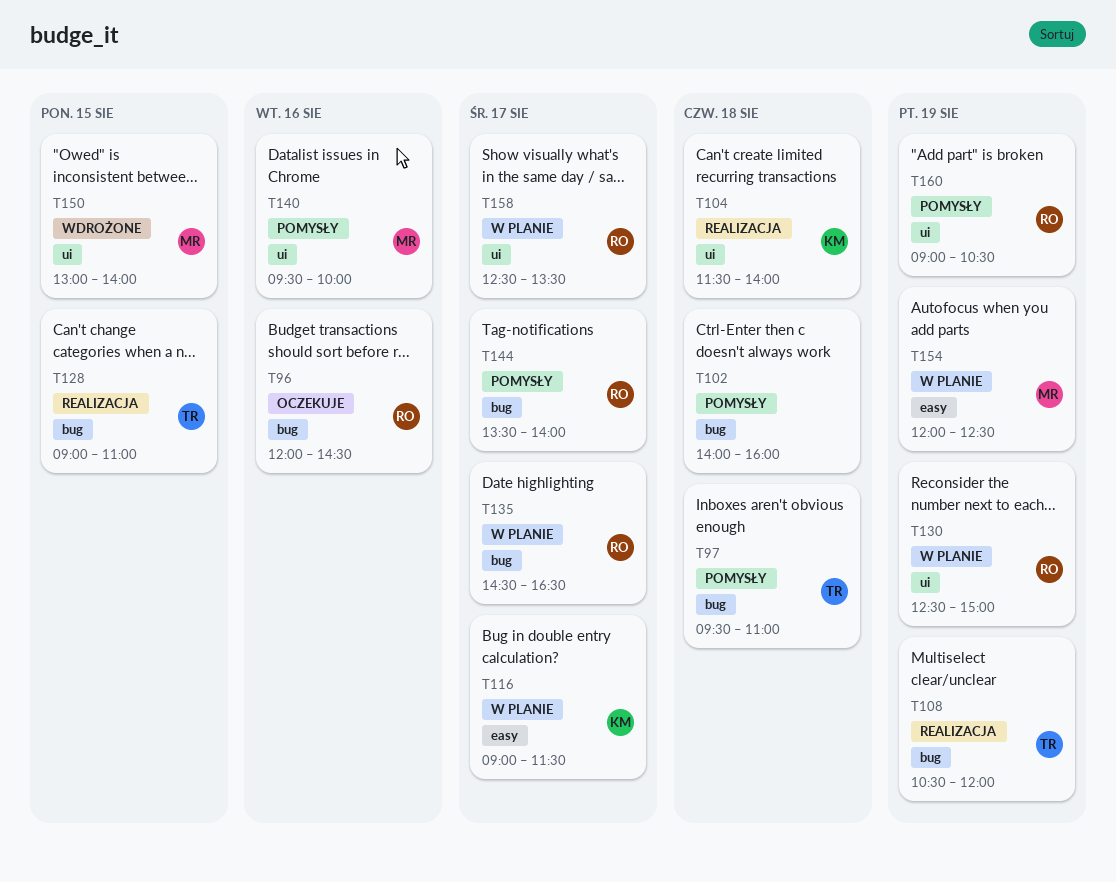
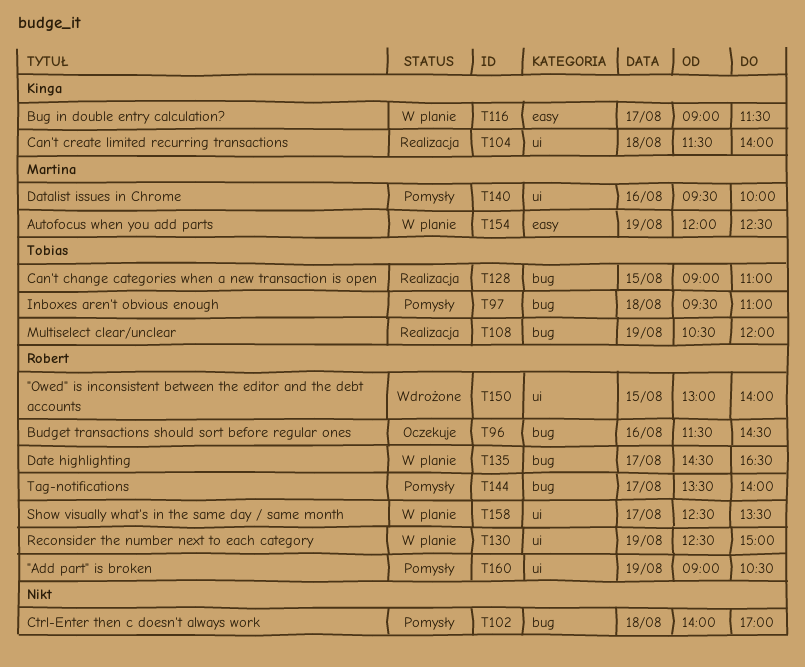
T96, begins: 12:00 -> 11:30
T102, ends: 16:00 -> 17:00
T150, owner: Martina -> Robert

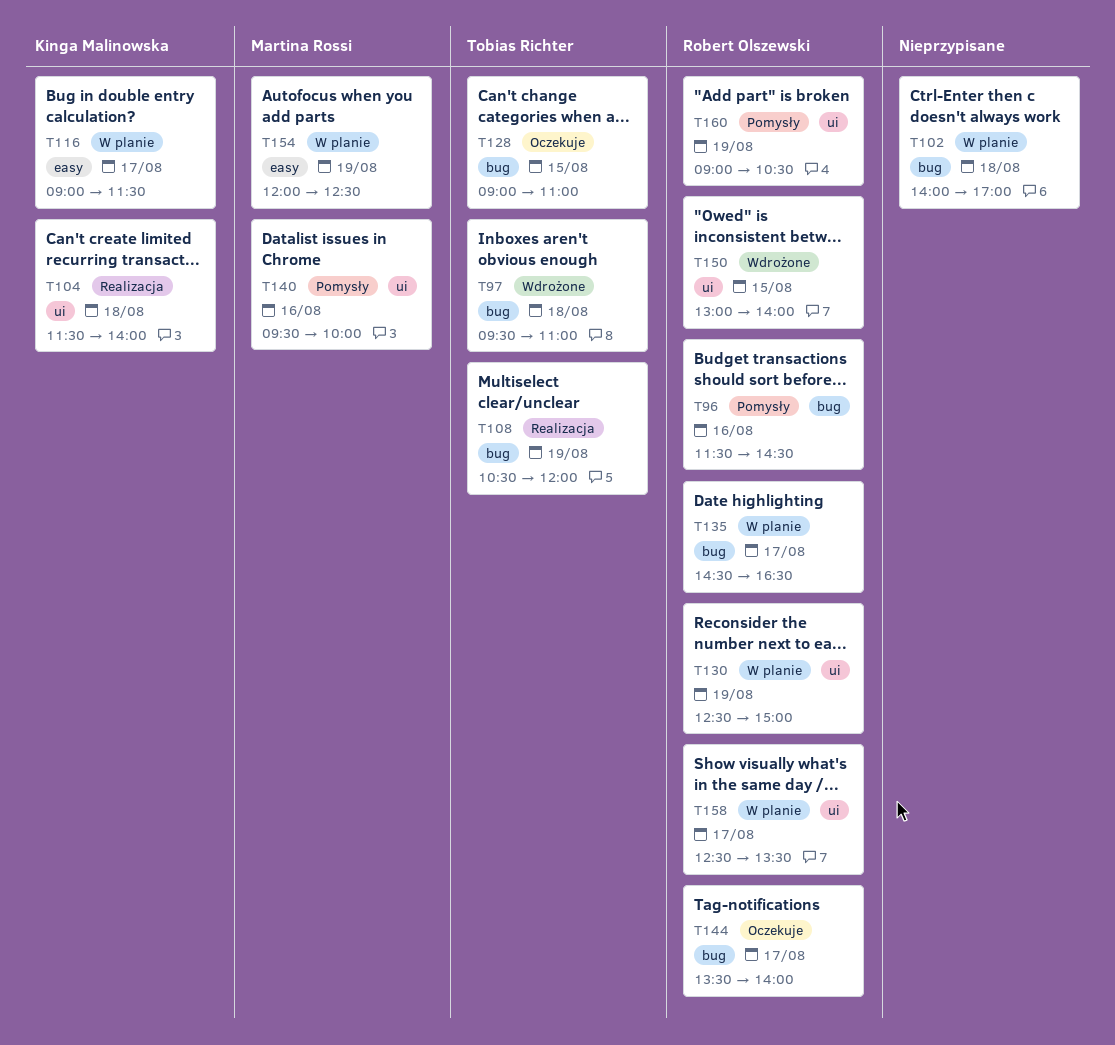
T96, status: Oczekuje -> Pomysły
T97, status: Pomysły -> Wdrożone
T102, status: Pomysły -> W planie
T128, status: Realizacja -> Oczekuje
T144, status: Pomysły -> Oczekuje

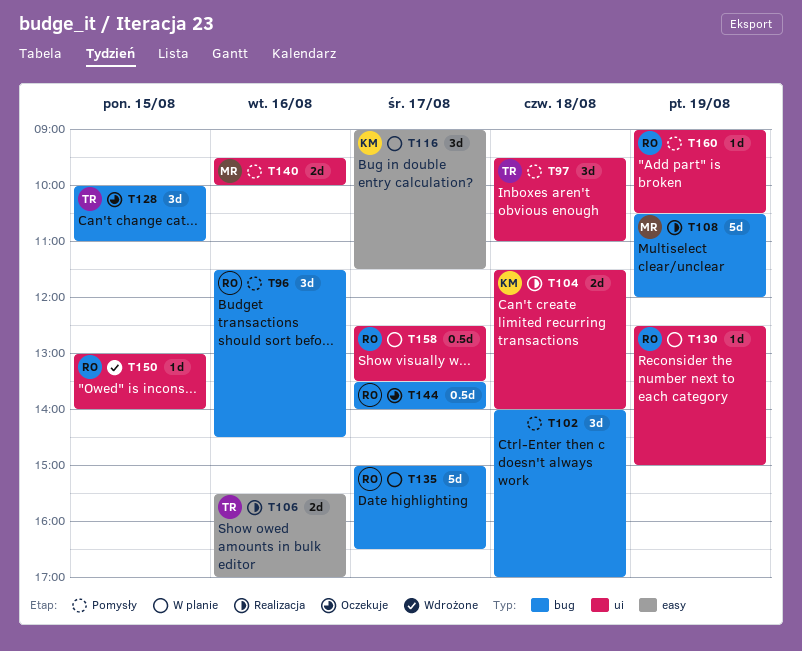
T97, status: Wdrożone -> Pomysły
T97, label: bug -> ui
T102, status: W planie -> Pomysły
T106: none -> present
T108, owner: Tobias Richter -> Martina Rossi
T128, begins: 09:00 -> 10:00
T135, begins: 14:30 -> 15:00
T154: present -> none

